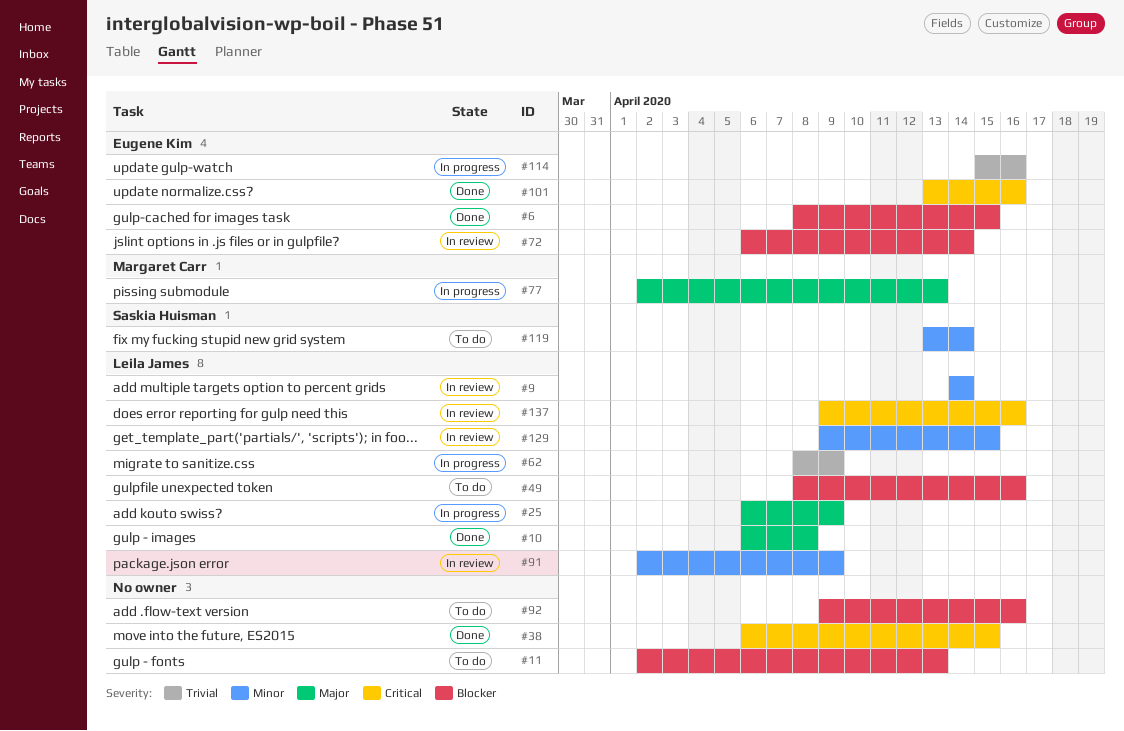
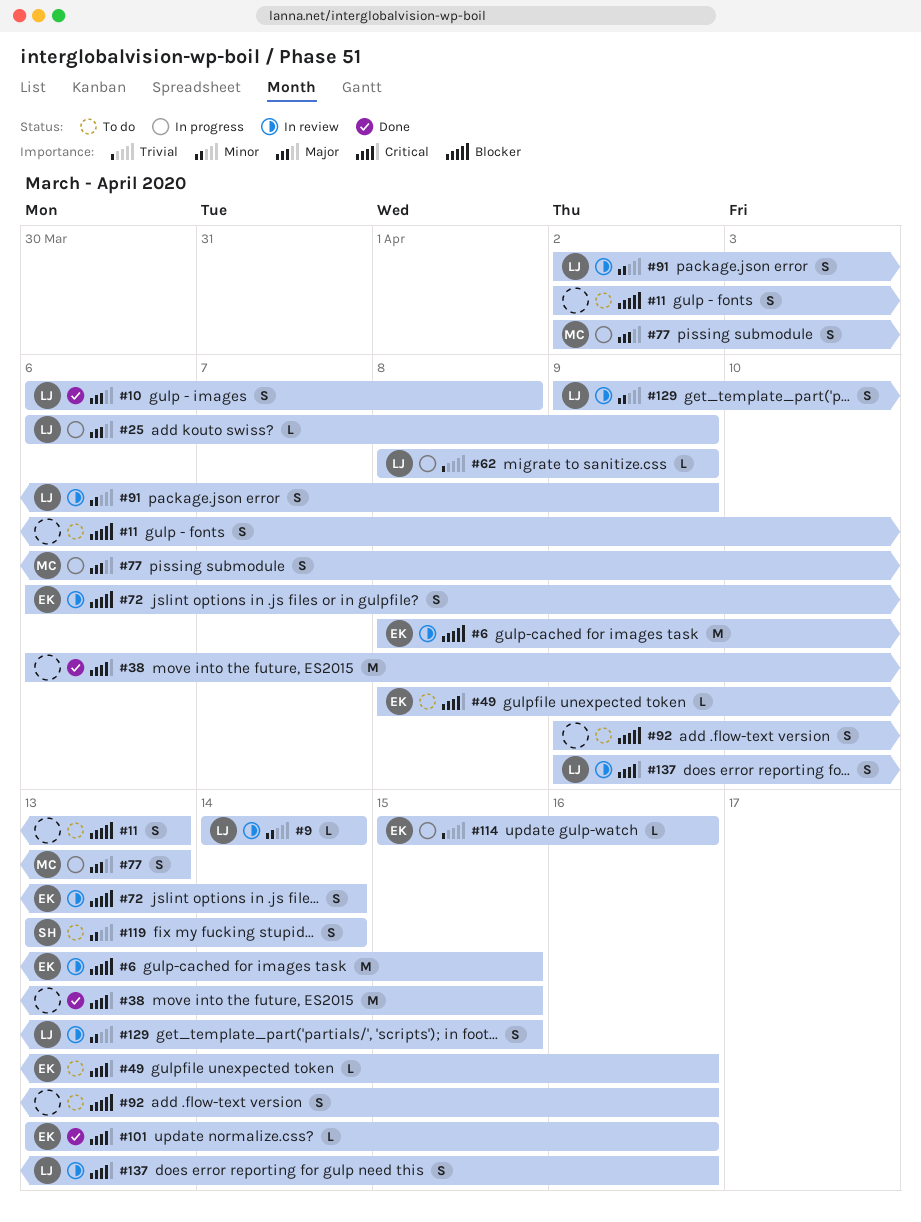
#6, status: Done -> In review
#49, owner: Leila James -> Eugene Kim
#49, priority: Blocker -> Critical

